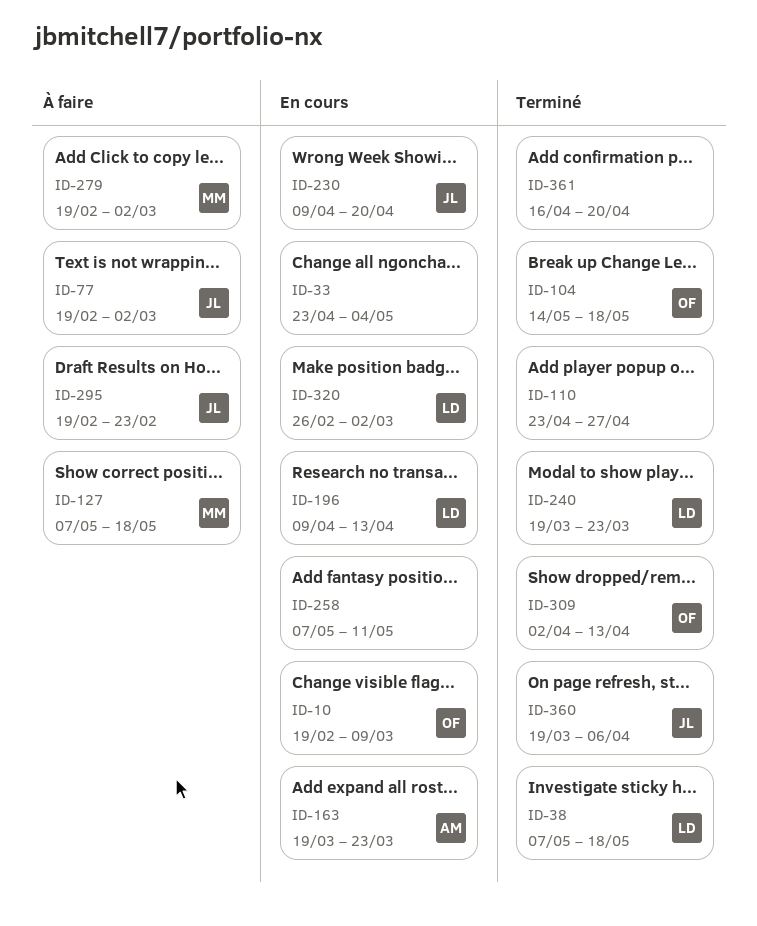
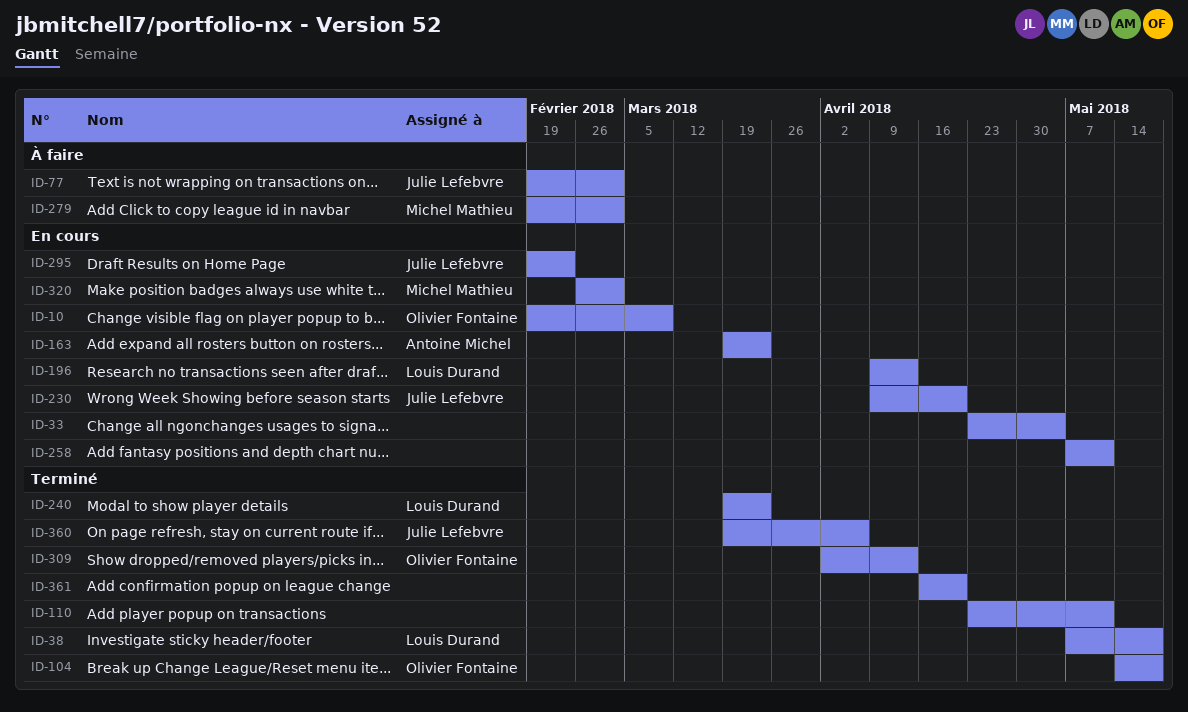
ID-110, due: Apr 27 -> May 11
ID-127: present -> none
ID-295, status: À faire -> En cours
ID-320, owner: Louis Durand -> Michel Mathieu

